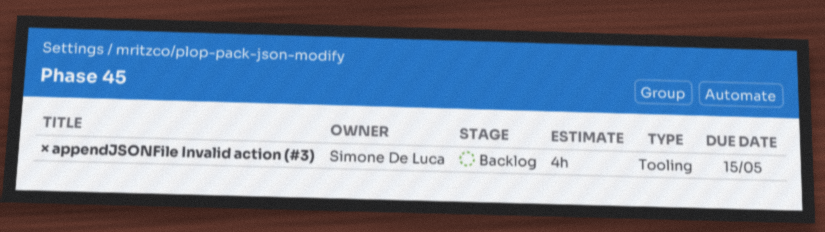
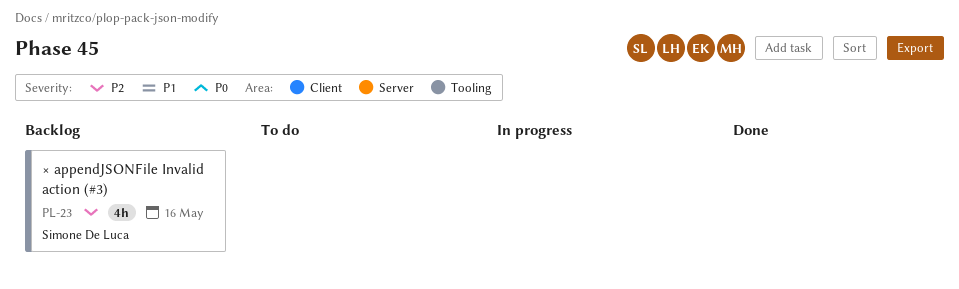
× appendJSONFile Invalid action (#3), due: May 15 -> May 16

